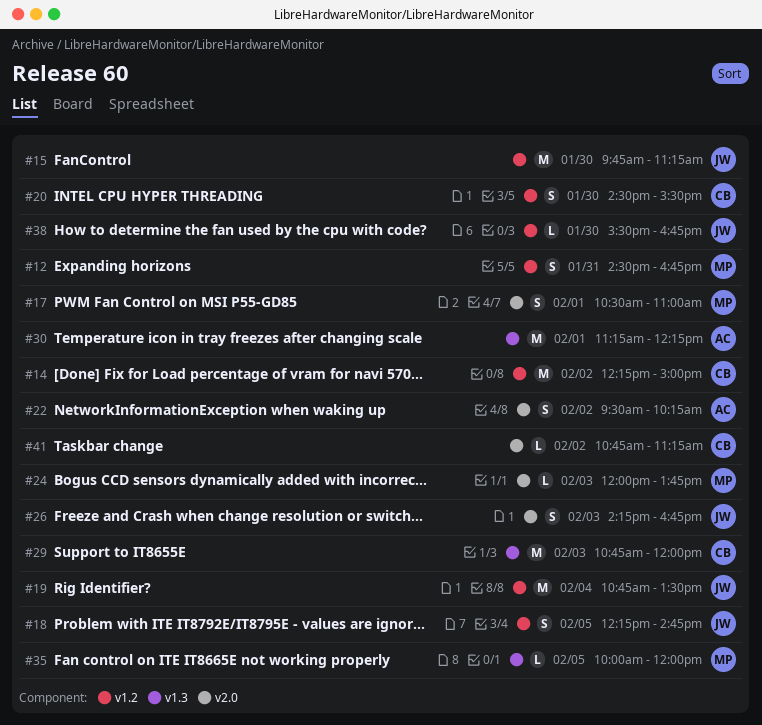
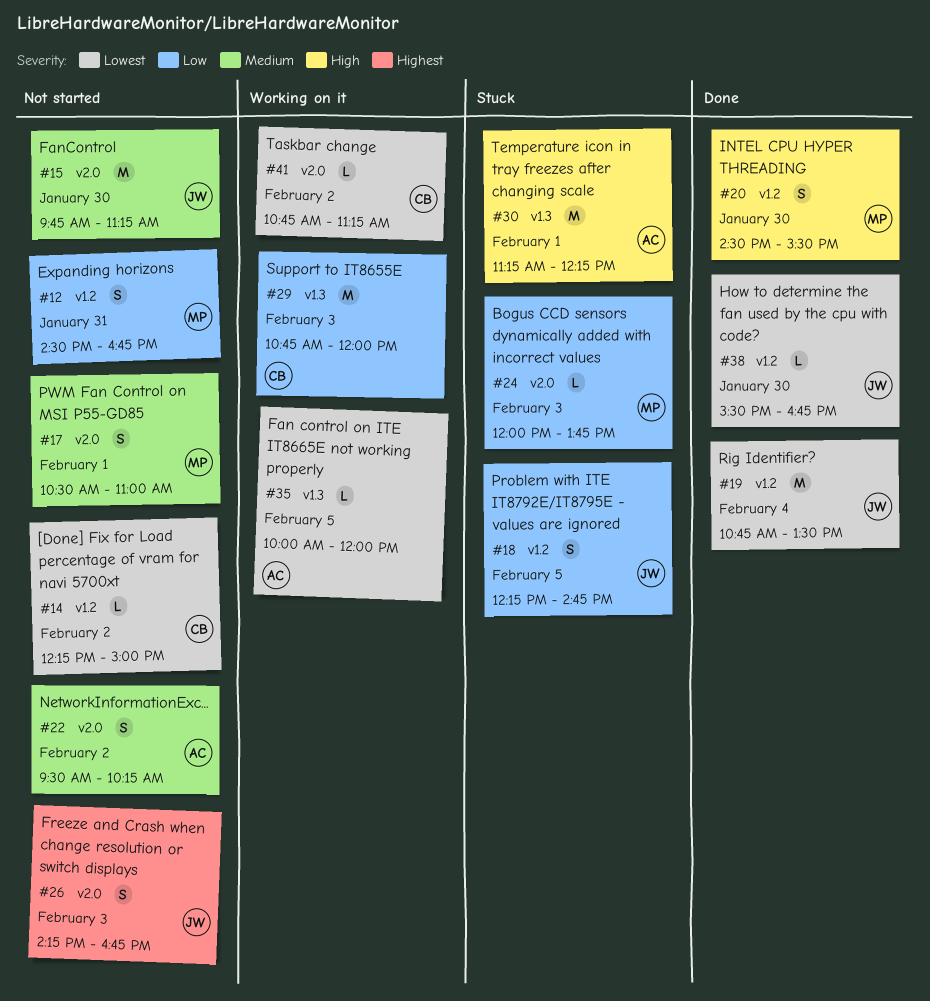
#14, estimate: M -> L
#15, label: v1.2 -> v2.0
#20, owner: CB -> MP
#35, owner: MP -> AC

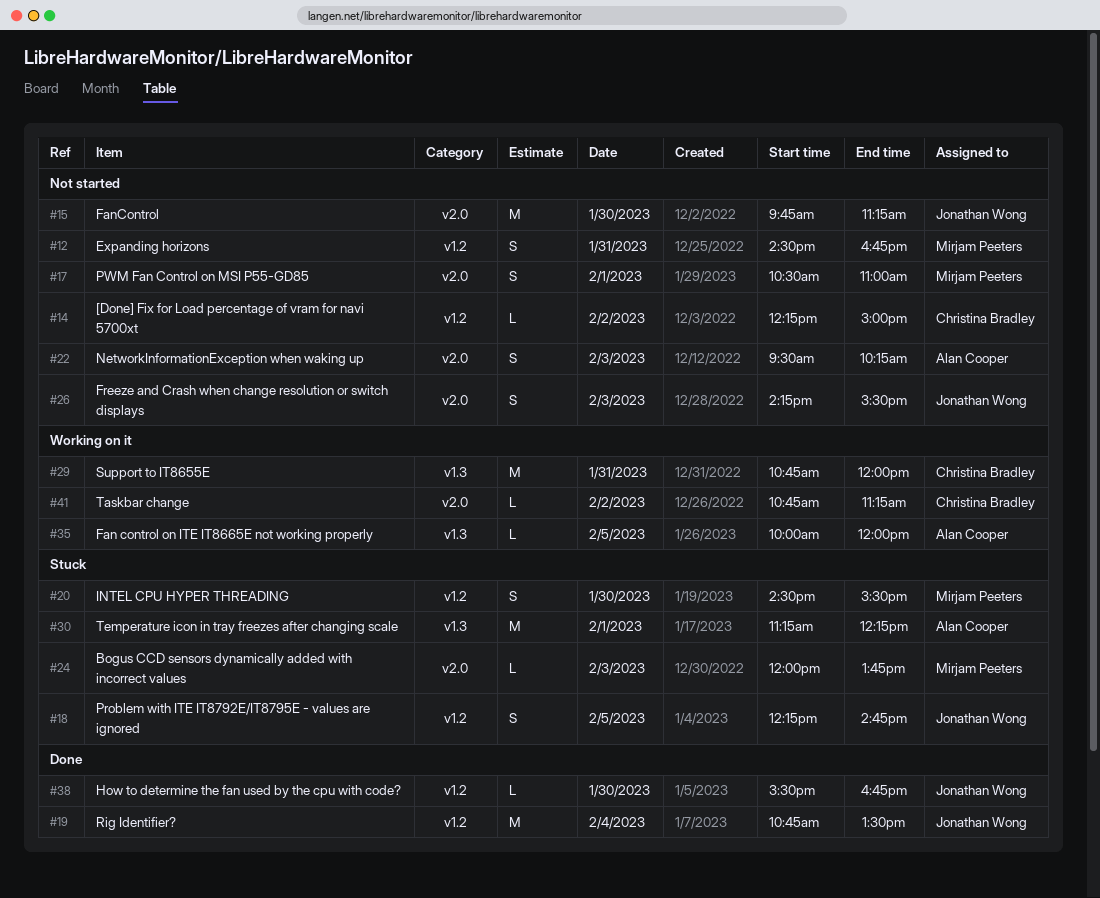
#20, status: Done -> Stuck
#22, day: Feb 2 -> Feb 3
#26, ends: 16:45 -> 15:30
#29, day: Feb 3 -> Jan 31

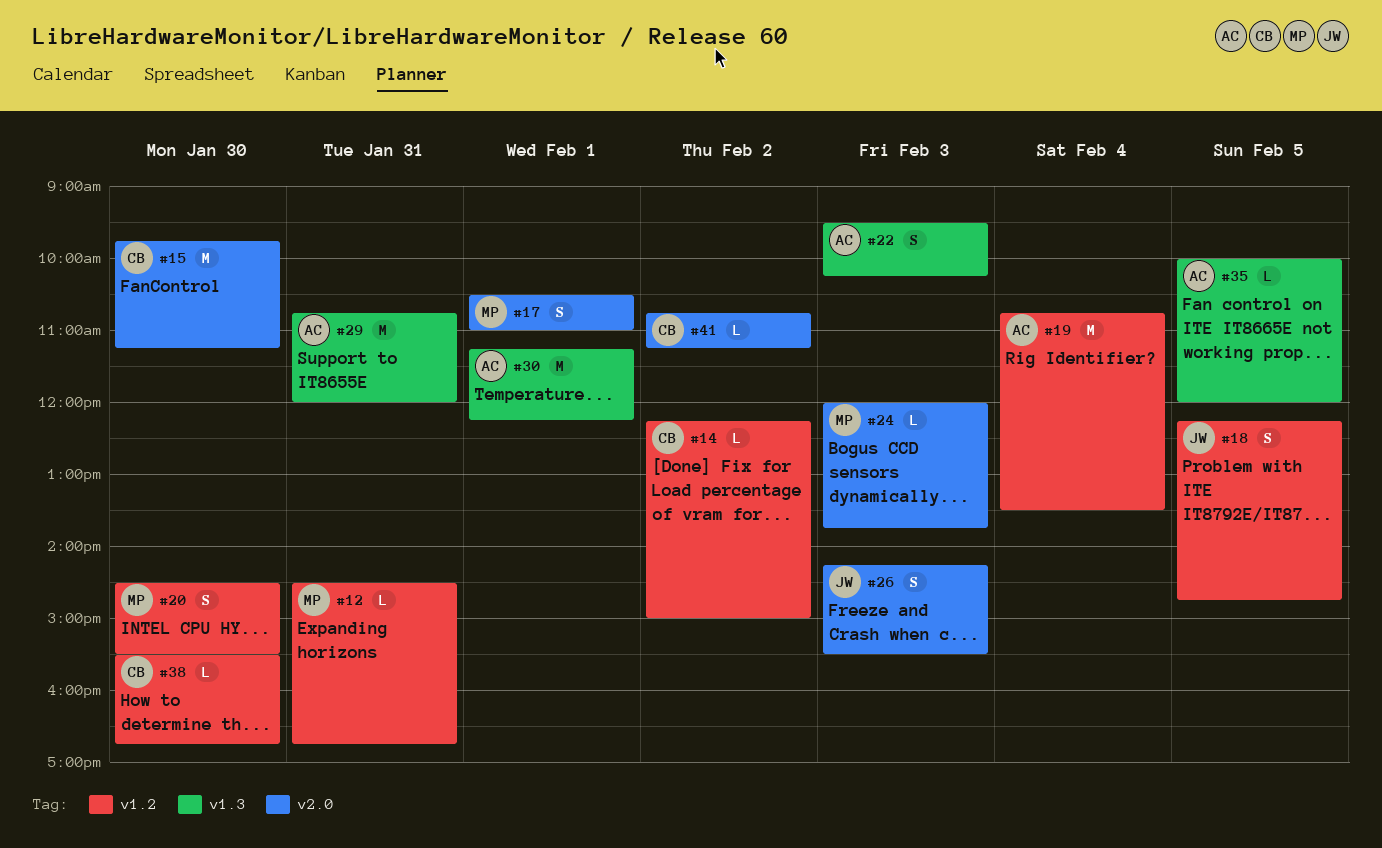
#12, estimate: S -> L
#15, owner: Jonathan Wong -> Christina Bradley
#19, owner: Jonathan Wong -> Alan Cooper
#22, label: v2.0 -> v1.3
#29, owner: Christina Bradley -> Alan Cooper
#38, owner: Jonathan Wong -> Christina Bradley

